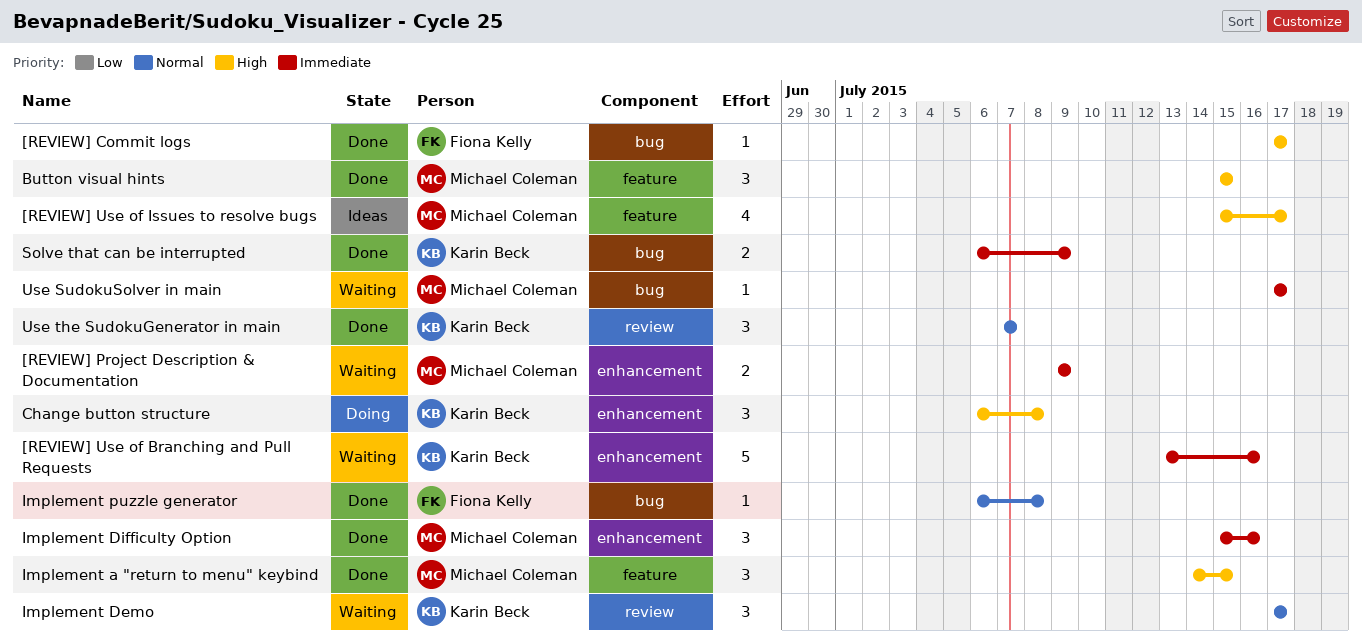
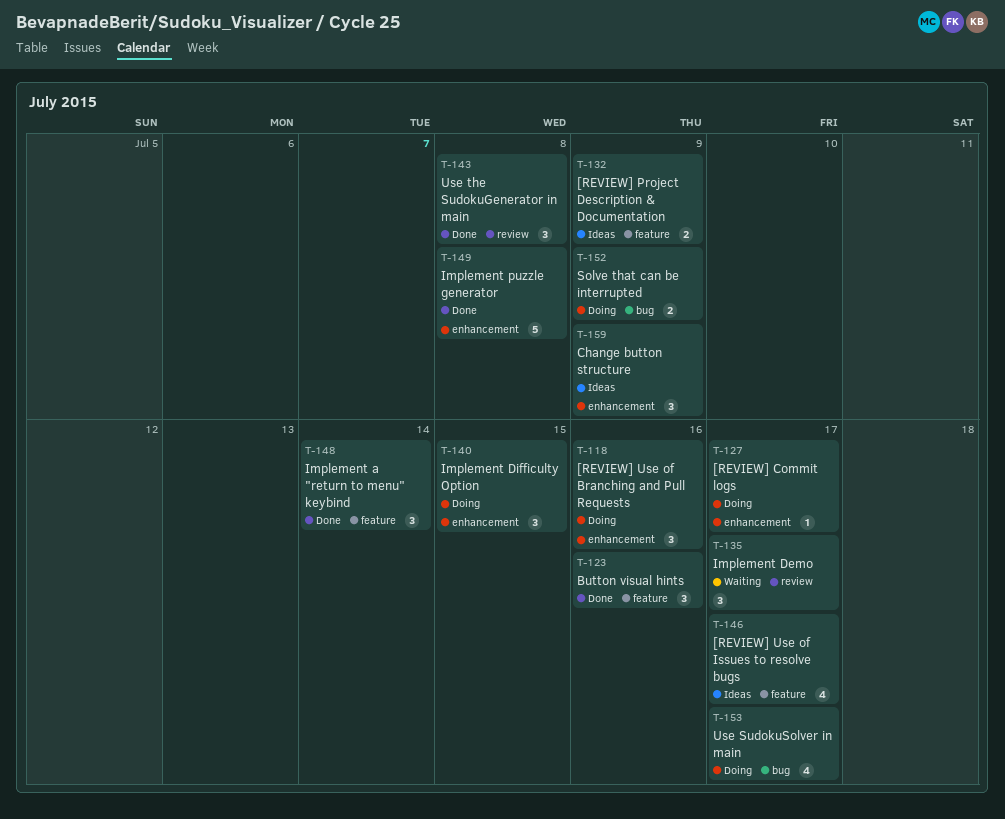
[REVIEW] Commit logs, status: Done -> Doing
[REVIEW] Commit logs, label: bug -> enhancement
[REVIEW] Project Description & Documentation, status: Waiting -> Ideas
[REVIEW] Project Description & Documentation, label: enhancement -> feature
[REVIEW] Use of Branching and Pull Requests, status: Waiting -> Doing
[REVIEW] Use of Branching and Pull Requests, estimate: 5 -> 3
Button visual hints, due: Jul 15 -> Jul 16
Change button structure, status: Doing -> Ideas
Change button structure, due: Jul 8 -> Jul 9
Implement a "return to menu" keybind, due: Jul 15 -> Jul 14
Implement Difficulty Option, status: Done -> Doing
Implement Difficulty Option, due: Jul 16 -> Jul 15
Implement puzzle generator, label: bug -> enhancement
Implement puzzle generator, estimate: 1 -> 5
Solve that can be interrupted, status: Done -> Doing
Use SudokuSolver in main, status: Waiting -> Doing
Use SudokuSolver in main, estimate: 1 -> 4
Use the SudokuGenerator in main, due: Jul 7 -> Jul 8

